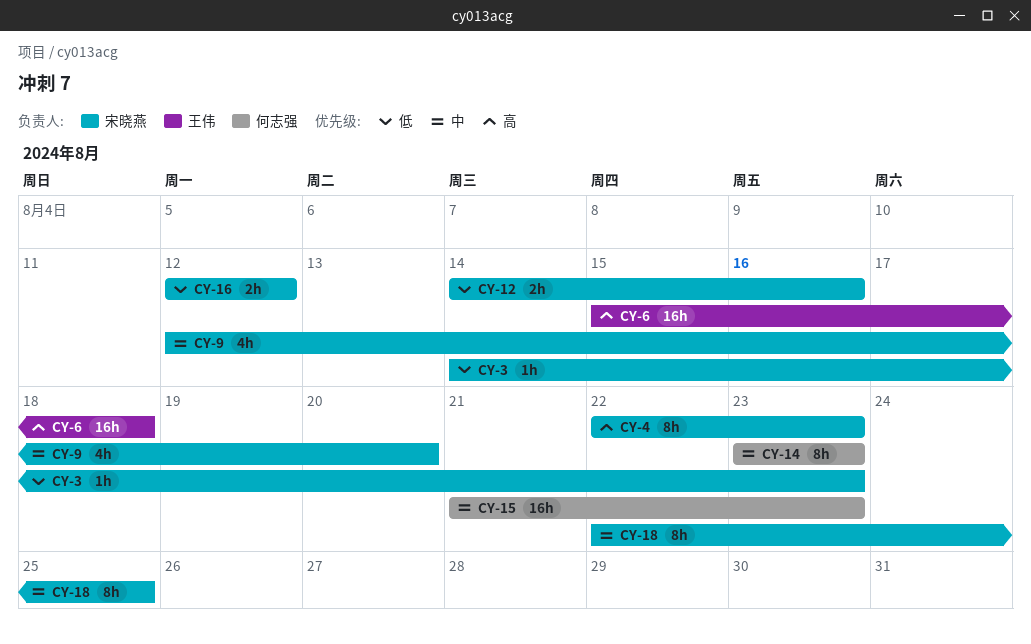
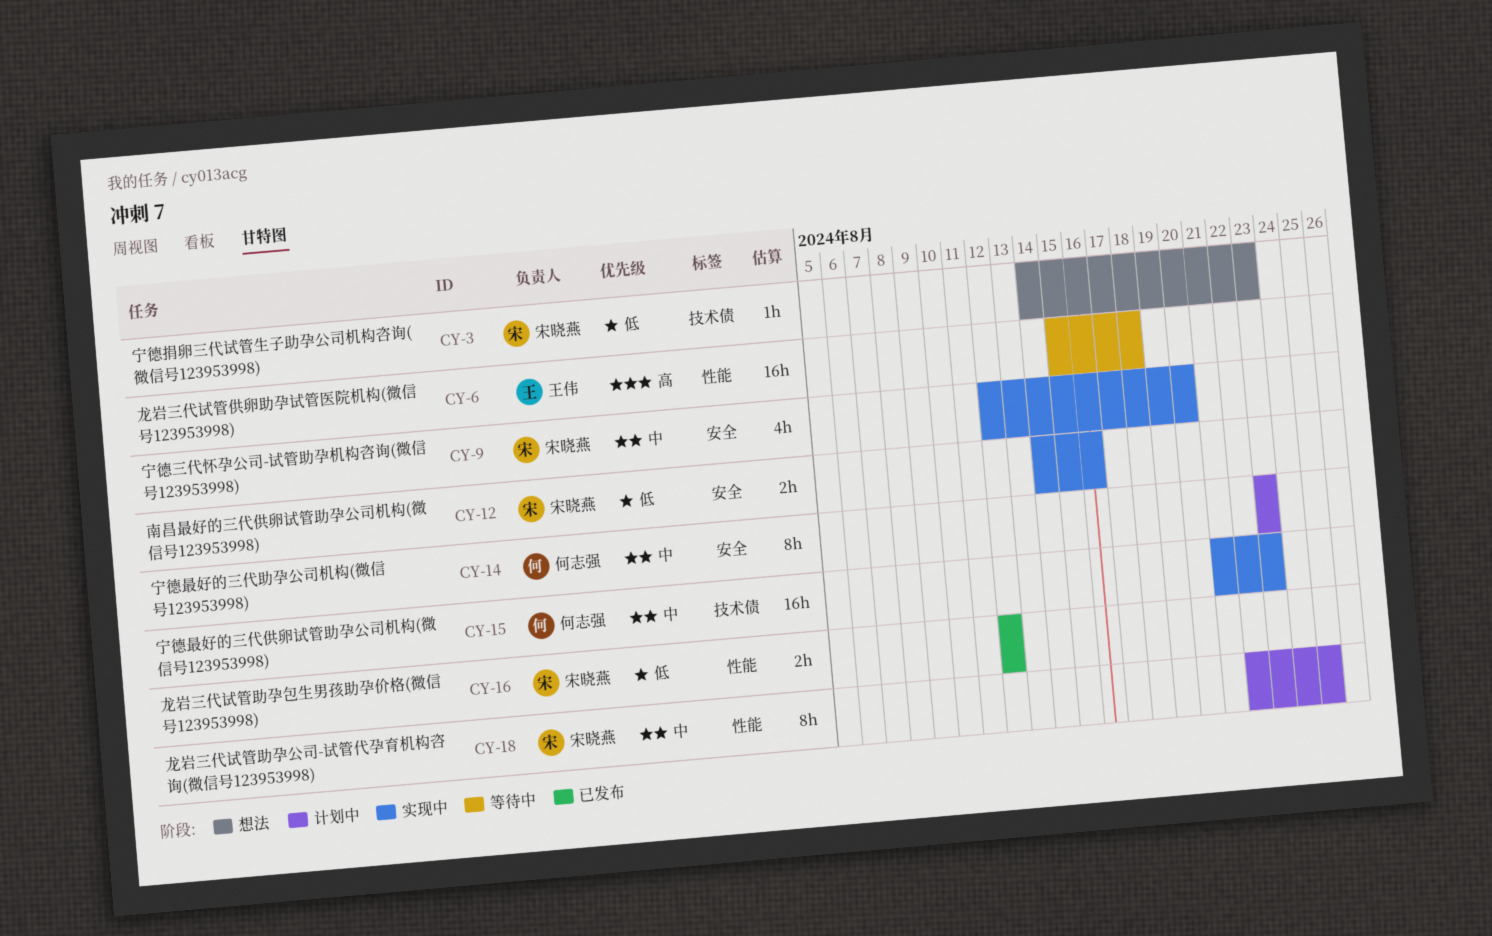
CY-4: present -> none

